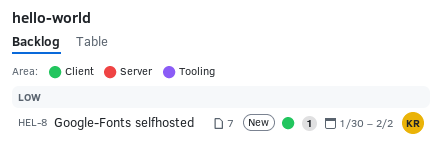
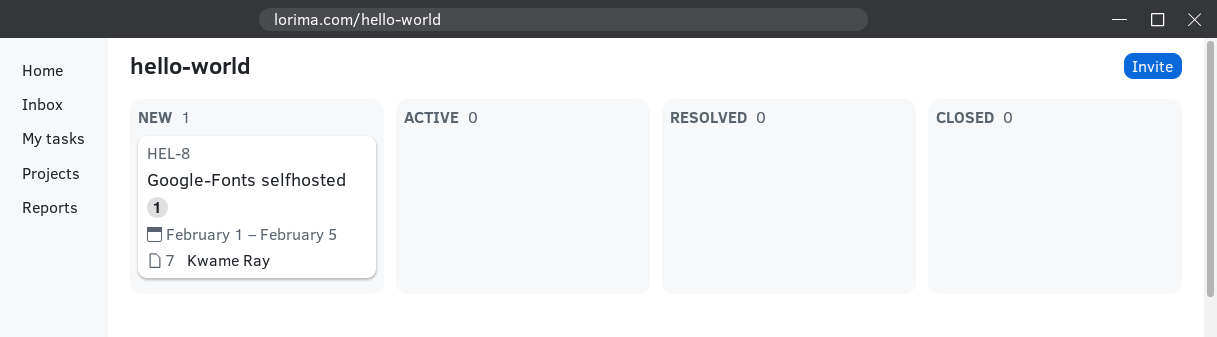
HEL-8, start: Jan 30 -> Feb 1
HEL-8, due: Feb 2 -> Feb 5

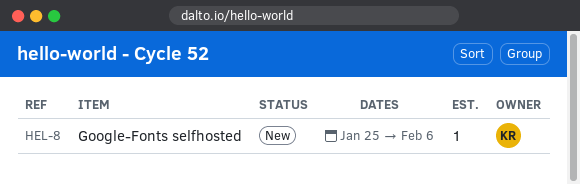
HEL-8, start: Feb 1 -> Jan 25
HEL-8, due: Feb 5 -> Feb 6

